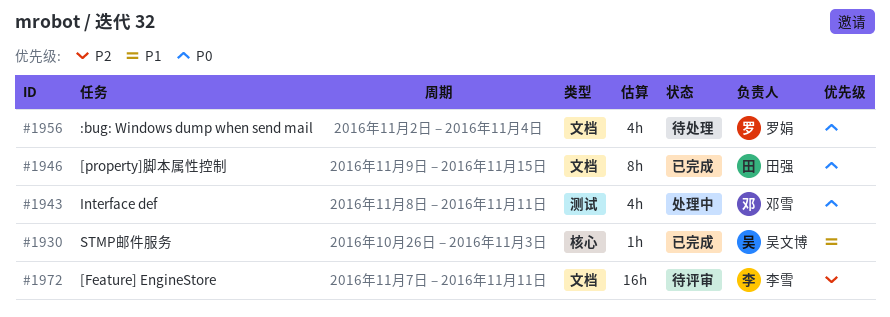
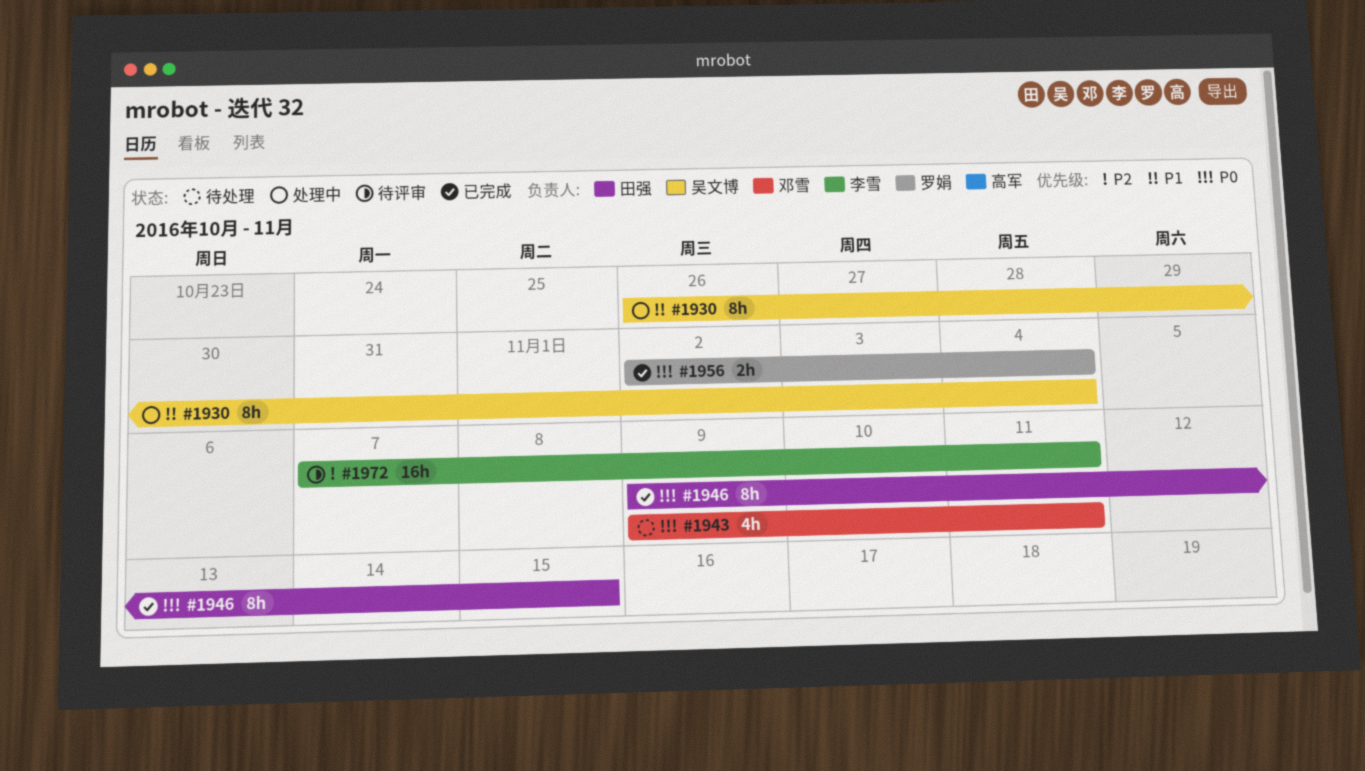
#1930, status: 已完成 -> 处理中
#1930, estimate: 1h -> 8h
#1930, due: Nov 3 -> Nov 4
#1943, status: 处理中 -> 待处理
#1943, start: Nov 8 -> Nov 9
#1956, status: 待处理 -> 已完成
#1956, estimate: 4h -> 2h

